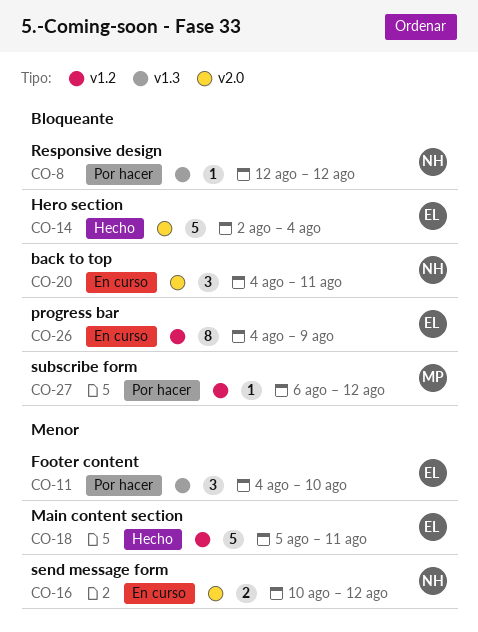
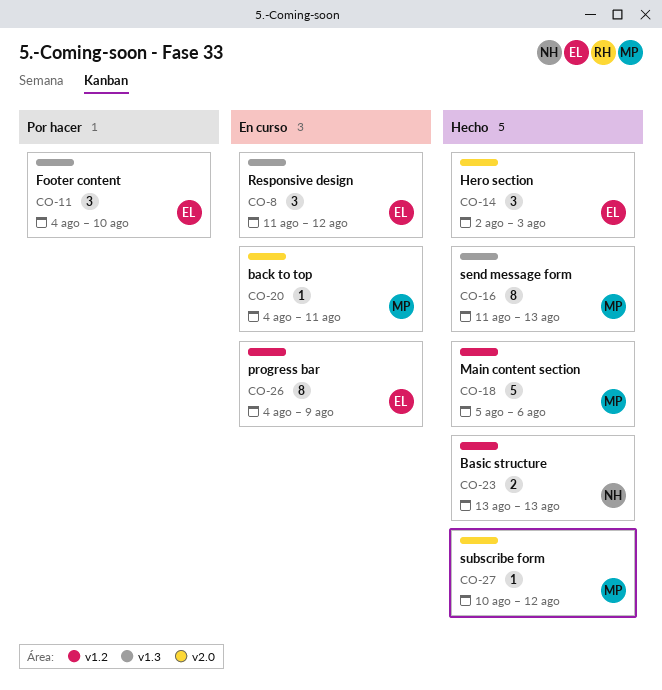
CO-8, status: Por hacer -> En curso
CO-8, owner: NH -> EL
CO-8, estimate: 1 -> 3
CO-8, start: Aug 12 -> Aug 11
CO-14, estimate: 5 -> 3
CO-14, due: Aug 4 -> Aug 3
CO-16, status: En curso -> Hecho
CO-16, owner: NH -> MP
CO-16, label: v2.0 -> v1.3
CO-16, estimate: 2 -> 8
CO-16, start: Aug 10 -> Aug 11
CO-16, due: Aug 12 -> Aug 13
CO-18, owner: EL -> MP
CO-18, due: Aug 11 -> Aug 6
CO-20, owner: NH -> MP
CO-20, estimate: 3 -> 1
CO-23: none -> present
CO-27, status: Por hacer -> Hecho
CO-27, label: v1.2 -> v2.0
CO-27, start: Aug 6 -> Aug 10

